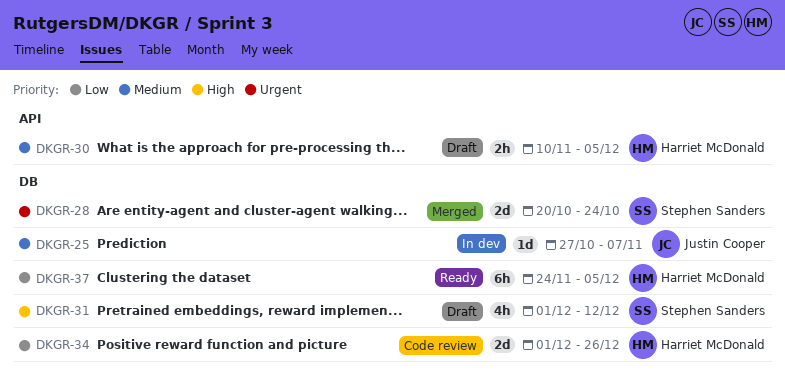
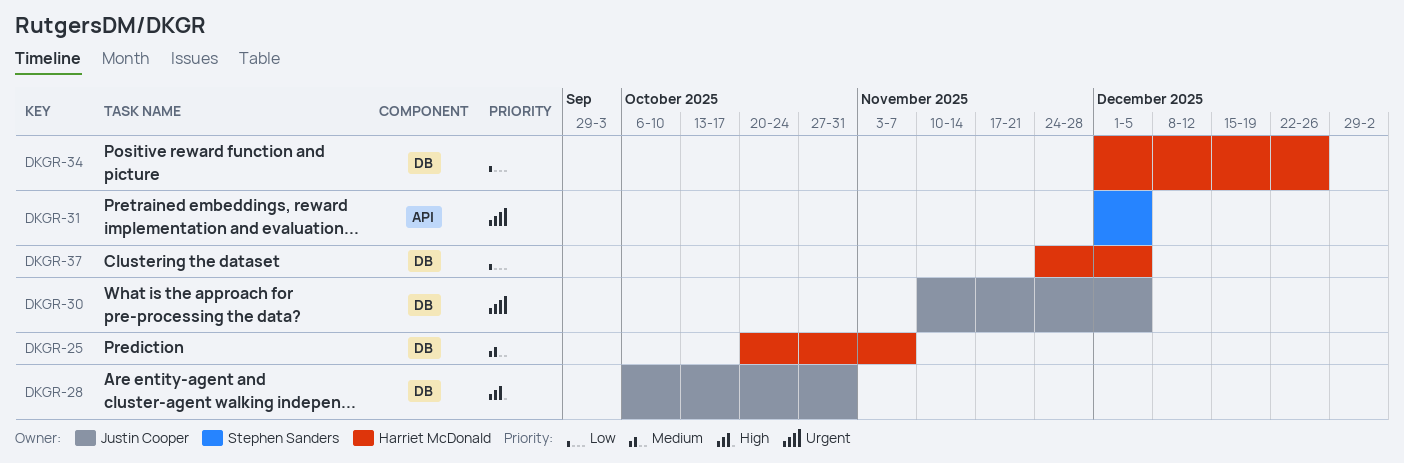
DKGR-25, owner: Justin Cooper -> Harriet McDonald
DKGR-25, start: Oct 27 -> Oct 20
DKGR-28, owner: Stephen Sanders -> Justin Cooper
DKGR-28, priority: Urgent -> High
DKGR-28, start: Oct 20 -> Oct 6
DKGR-28, due: Oct 24 -> Oct 31
DKGR-30, owner: Harriet McDonald -> Justin Cooper
DKGR-30, priority: Medium -> Urgent
DKGR-30, label: API -> DB
DKGR-31, priority: High -> Urgent
DKGR-31, label: DB -> API
DKGR-31, due: Dec 12 -> Dec 5

